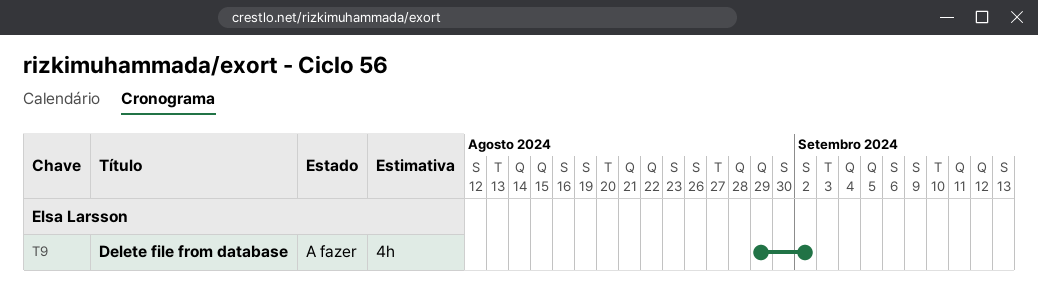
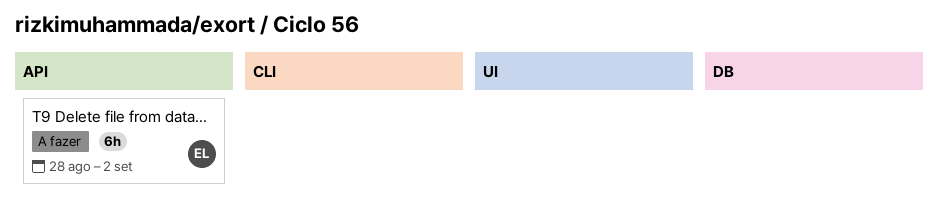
T9, estimate: 4h -> 6h
T9, start: Aug 29 -> Aug 28

